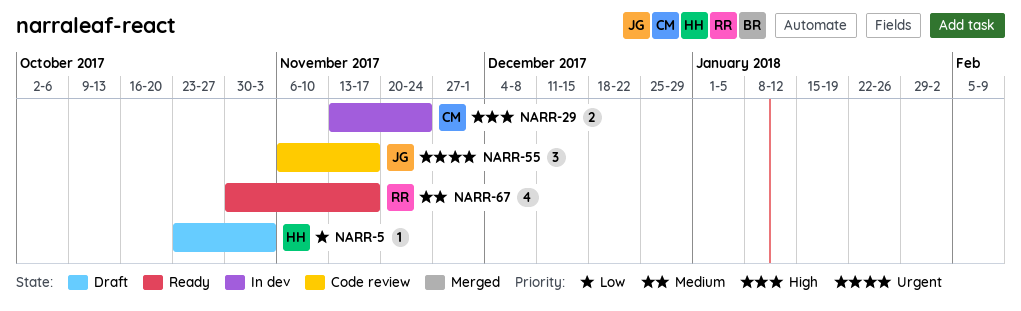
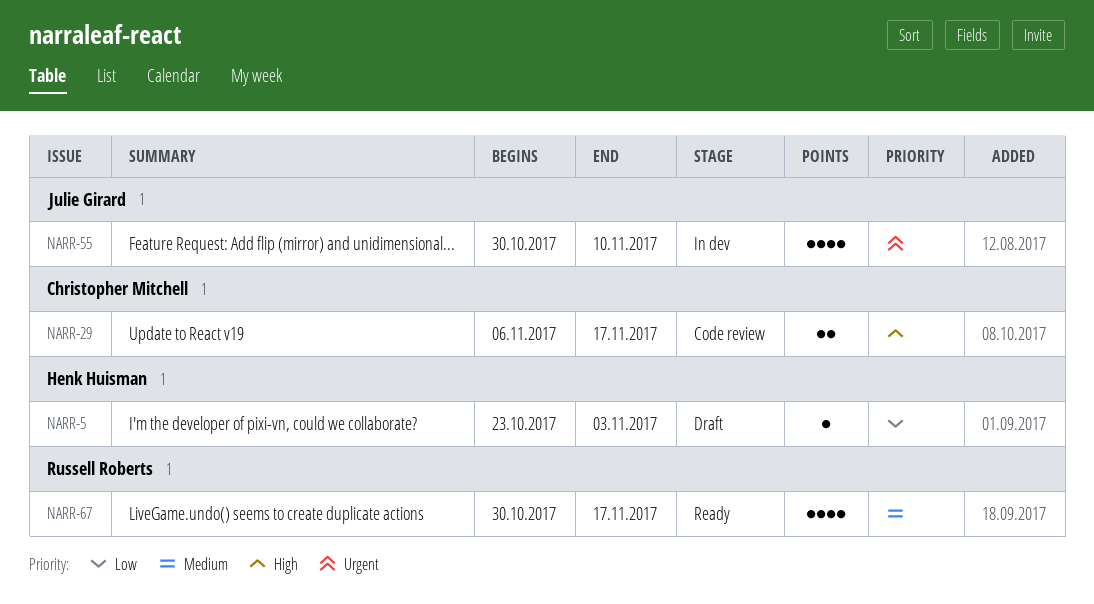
NARR-29, status: In dev -> Code review
NARR-29, start: Nov 13 -> Nov 6
NARR-29, due: Nov 24 -> Nov 17
NARR-55, status: Code review -> In dev
NARR-55, estimate: 3 -> 4
NARR-55, start: Nov 6 -> Oct 30
NARR-55, due: Nov 17 -> Nov 10

